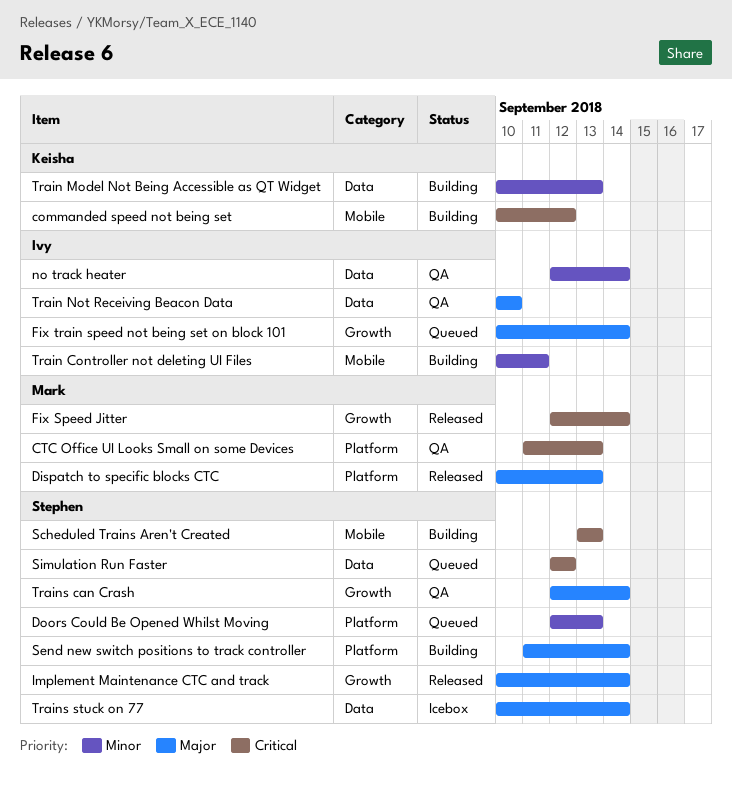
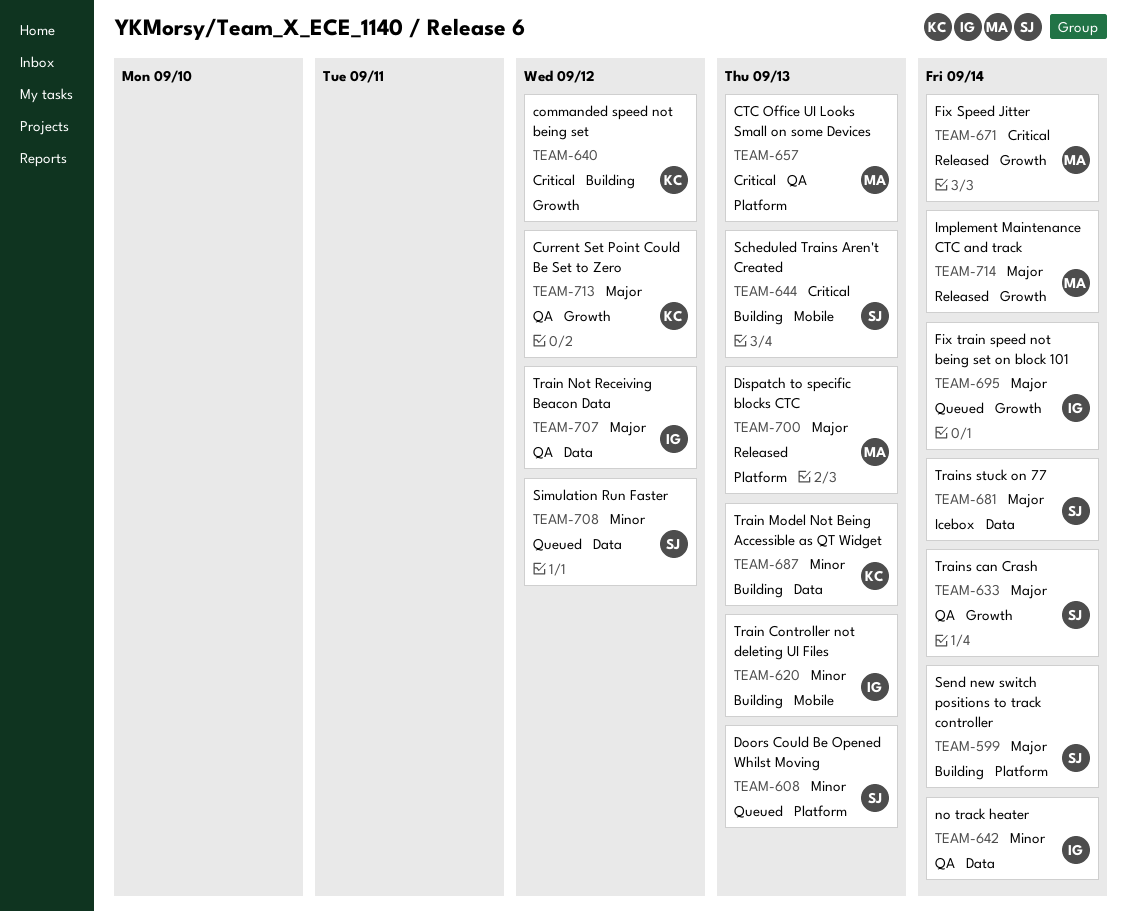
commanded speed not being set, label: Mobile -> Growth
Current Set Point Could Be Set to Zero: none -> present
Implement Maintenance CTC and track, owner: Stephen -> Mark
Simulation Run Faster, priority: Critical -> Minor
Train Controller not deleting UI Files, due: Sep 11 -> Sep 13
Train Not Receiving Beacon Data, due: Sep 10 -> Sep 12

